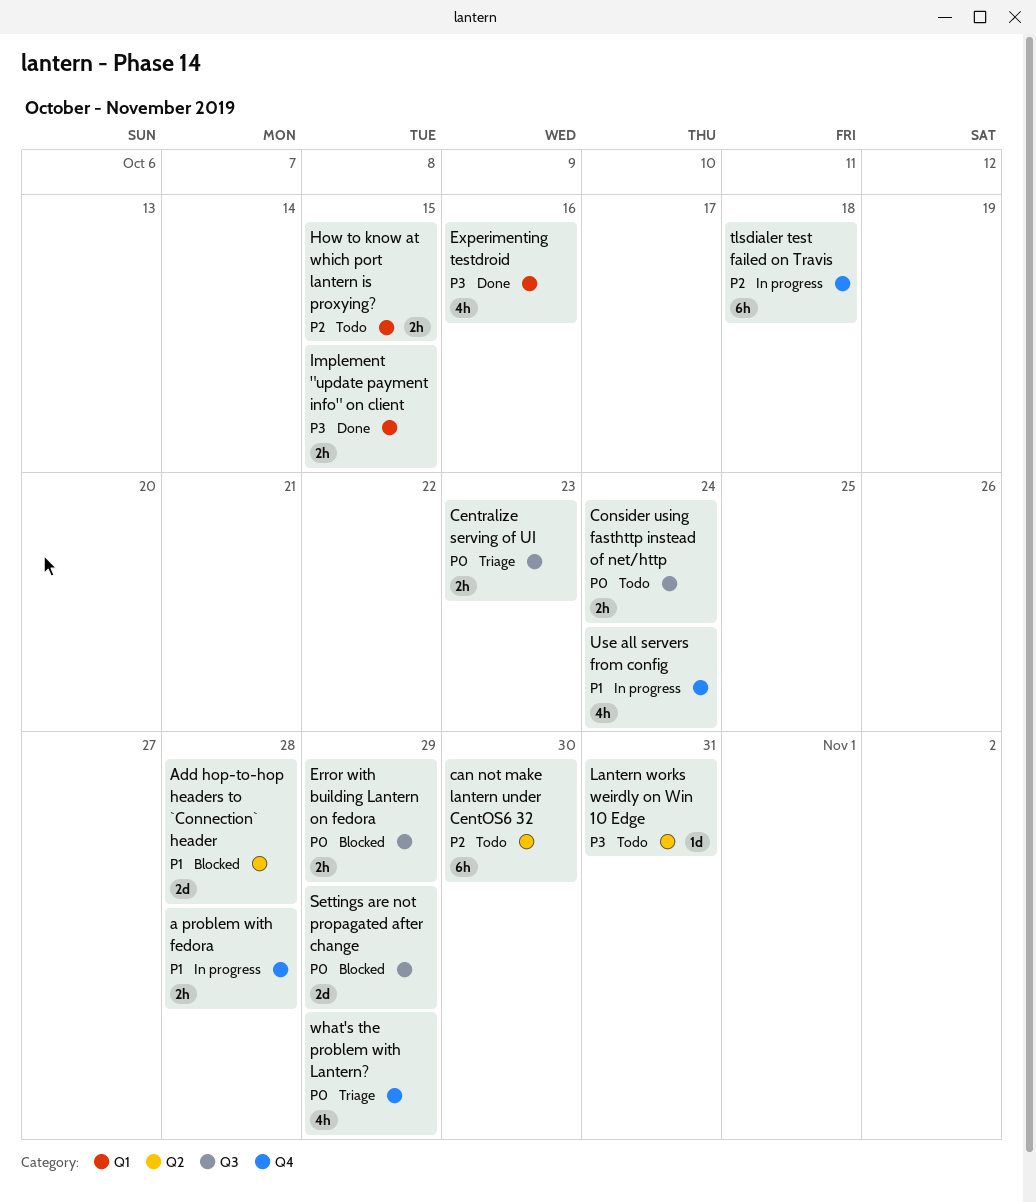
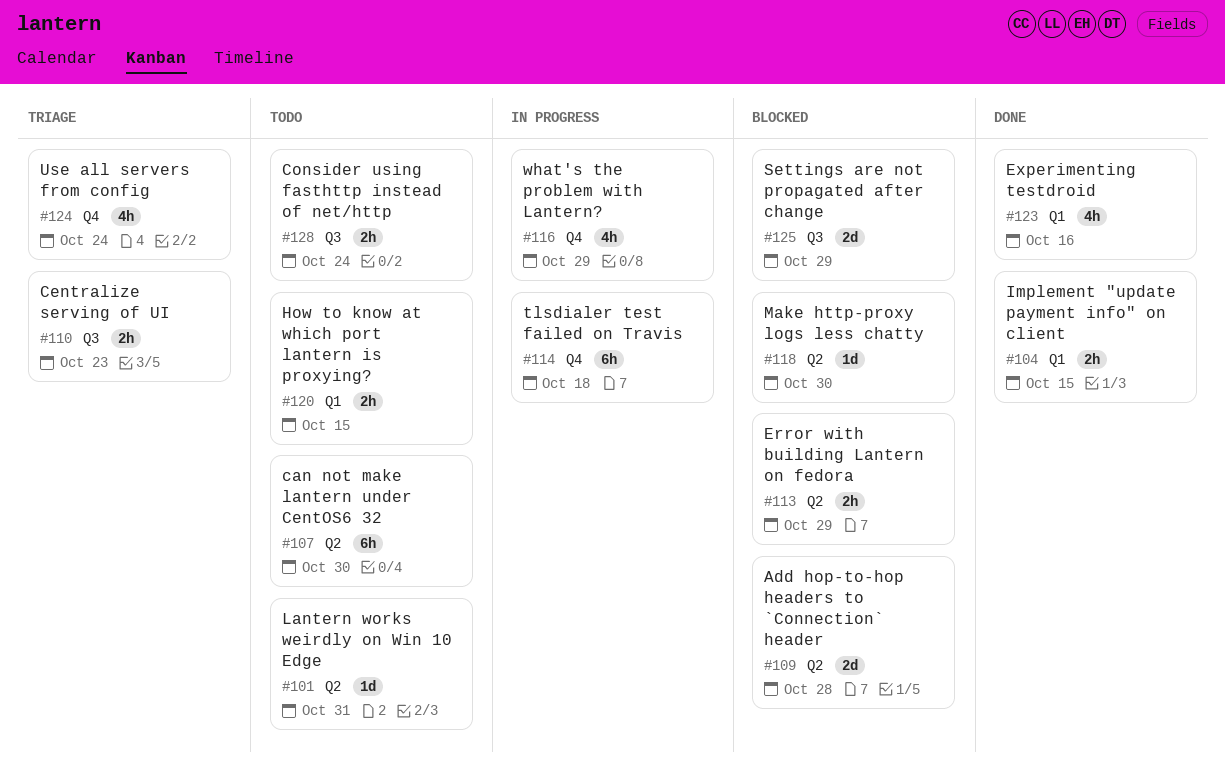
a problem with fedora: present -> none
Error with building Lantern on fedora, label: Q3 -> Q2
Make http-proxy logs less chatty: none -> present
Use all servers from config, status: In progress -> Triage
what's the problem with Lantern?, status: Triage -> In progress

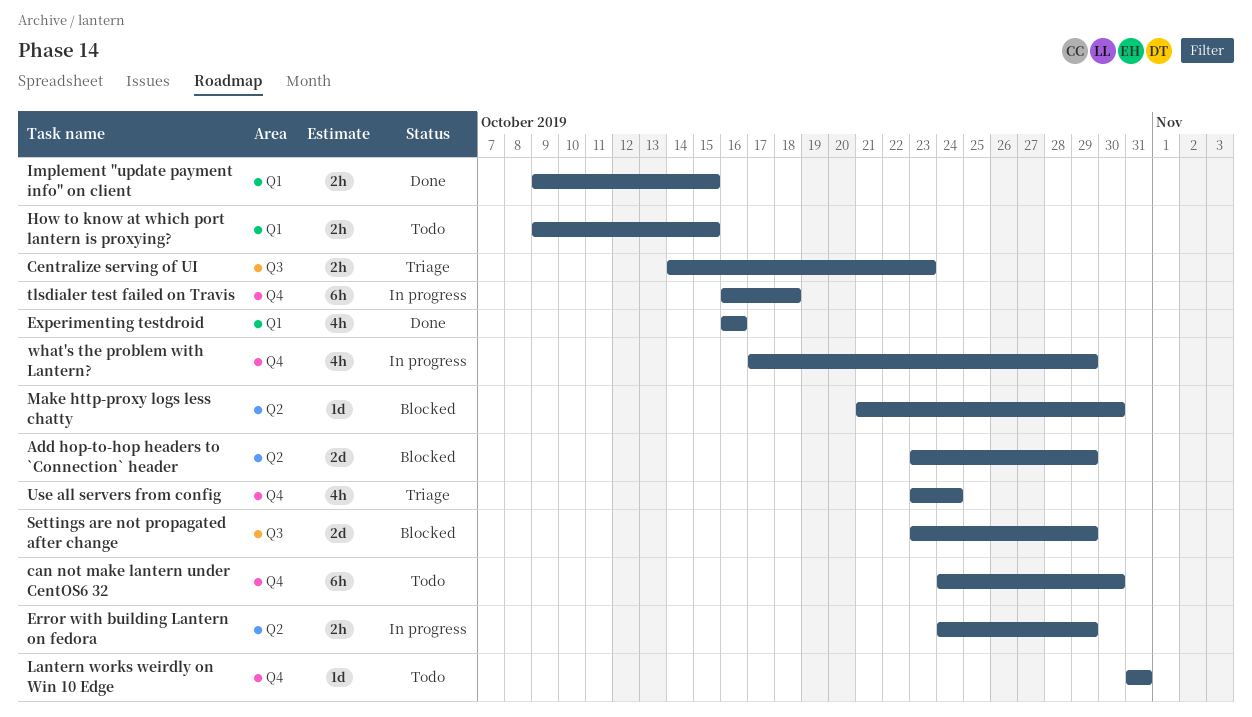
Add hop-to-hop headers to `Connection` header, due: Oct 28 -> Oct 29
can not make lantern under CentOS6 32, label: Q2 -> Q4
Consider using fasthttp instead of net/http: present -> none
Error with building Lantern on fedora, status: Blocked -> In progress
Lantern works weirdly on Win 10 Edge, label: Q2 -> Q4

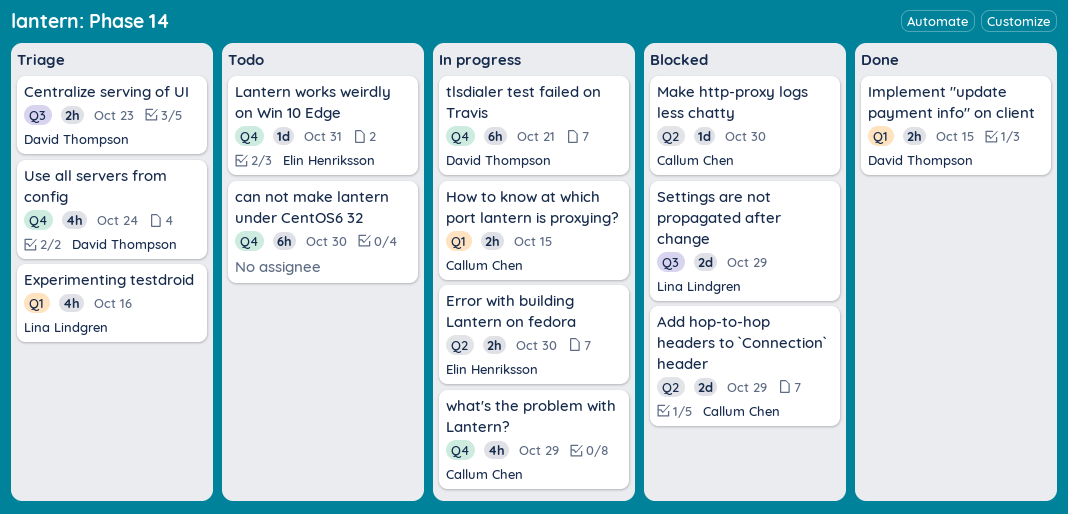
Error with building Lantern on fedora, due: Oct 29 -> Oct 30
Experimenting testdroid, status: Done -> Triage
How to know at which port lantern is proxying?, status: Todo -> In progress
tlsdialer test failed on Travis, due: Oct 18 -> Oct 21

